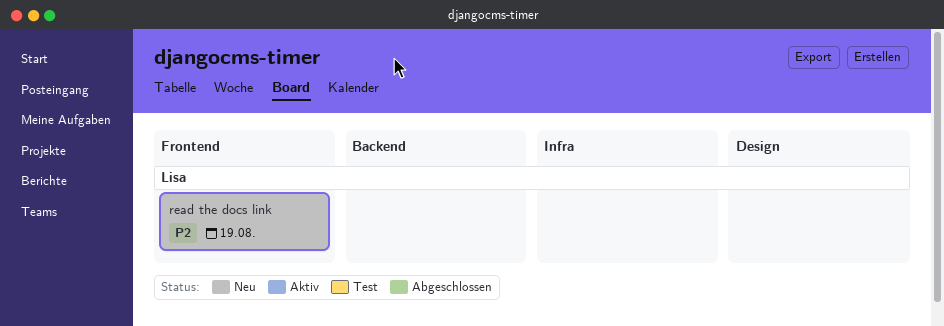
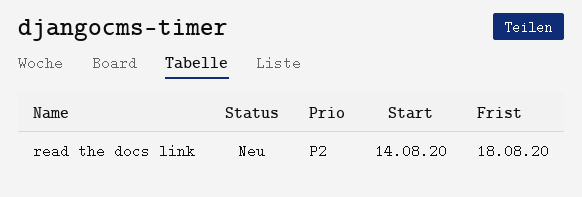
read the docs link, due: Aug 19 -> Aug 18

